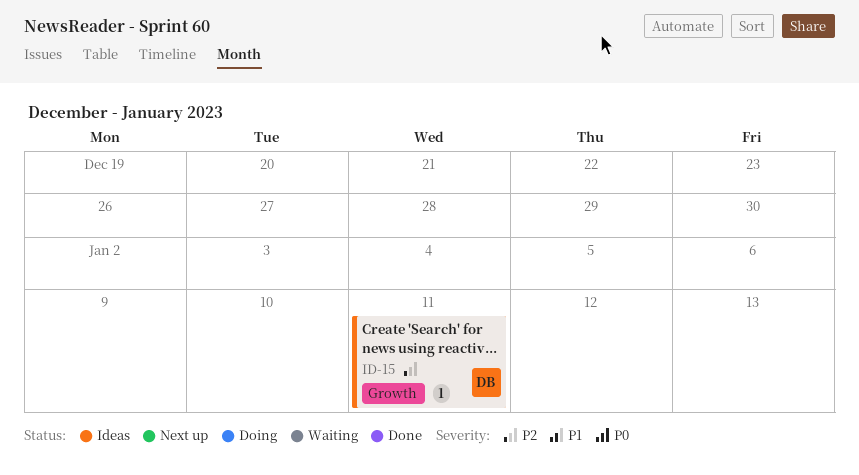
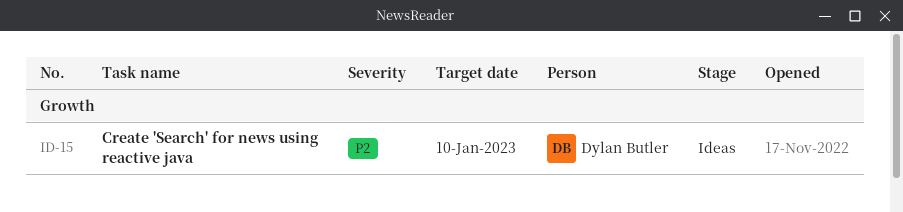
ID-15, due: Jan 11 -> Jan 10

